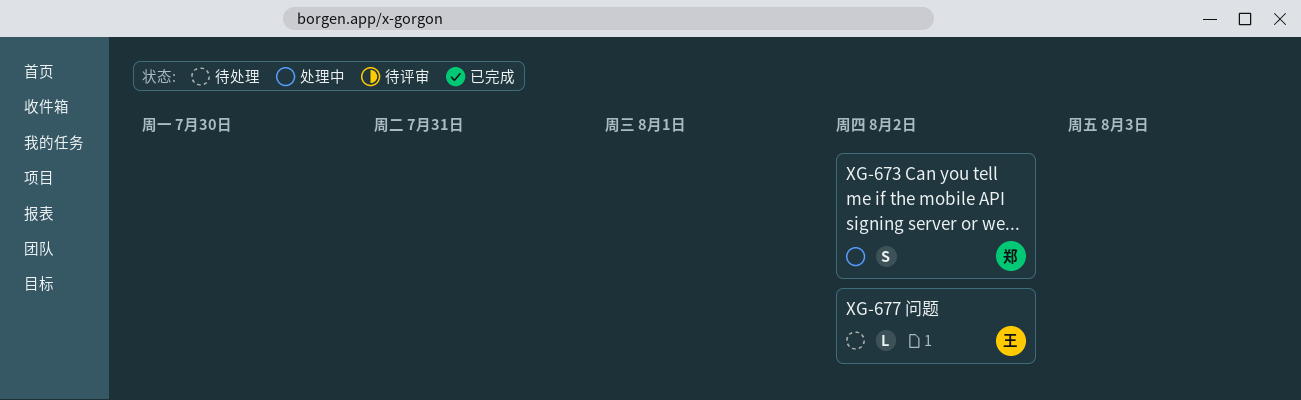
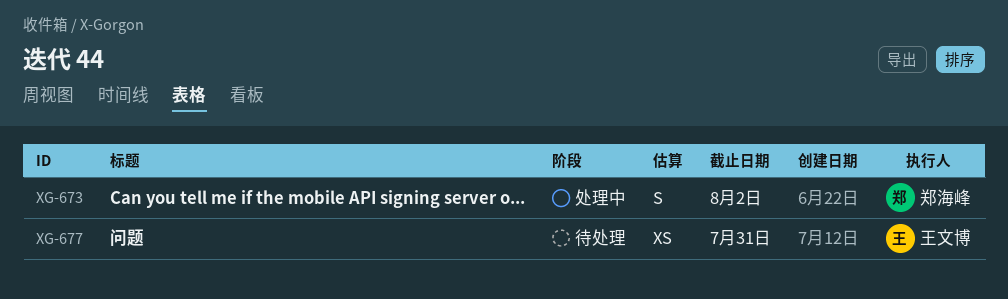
XG-677, estimate: L -> XS
XG-677, due: Aug 2 -> Jul 31

